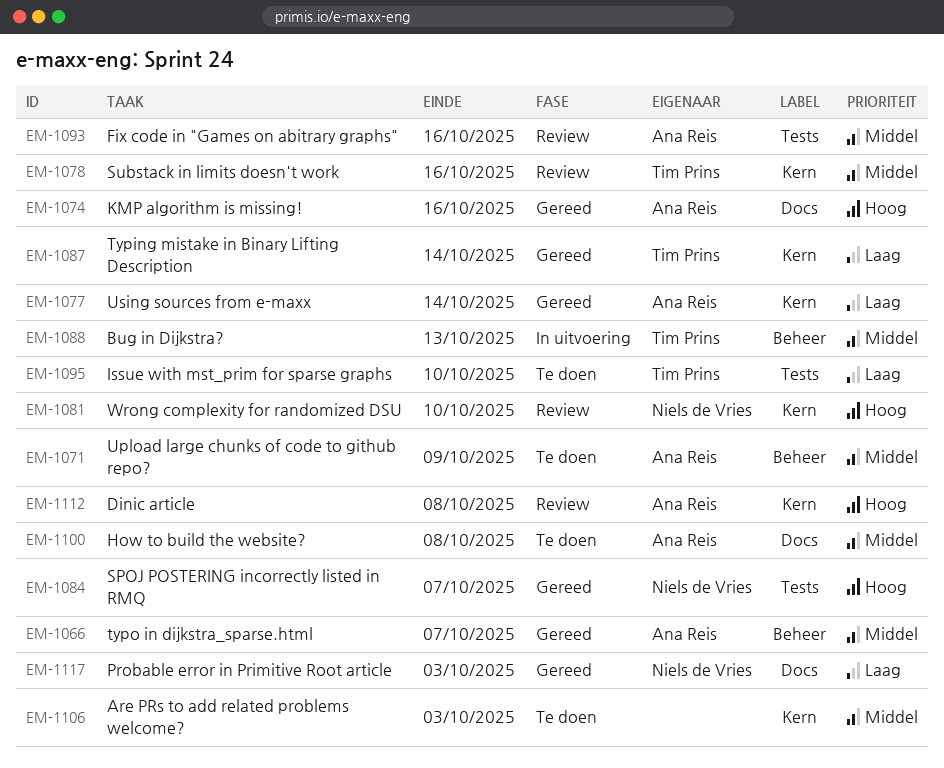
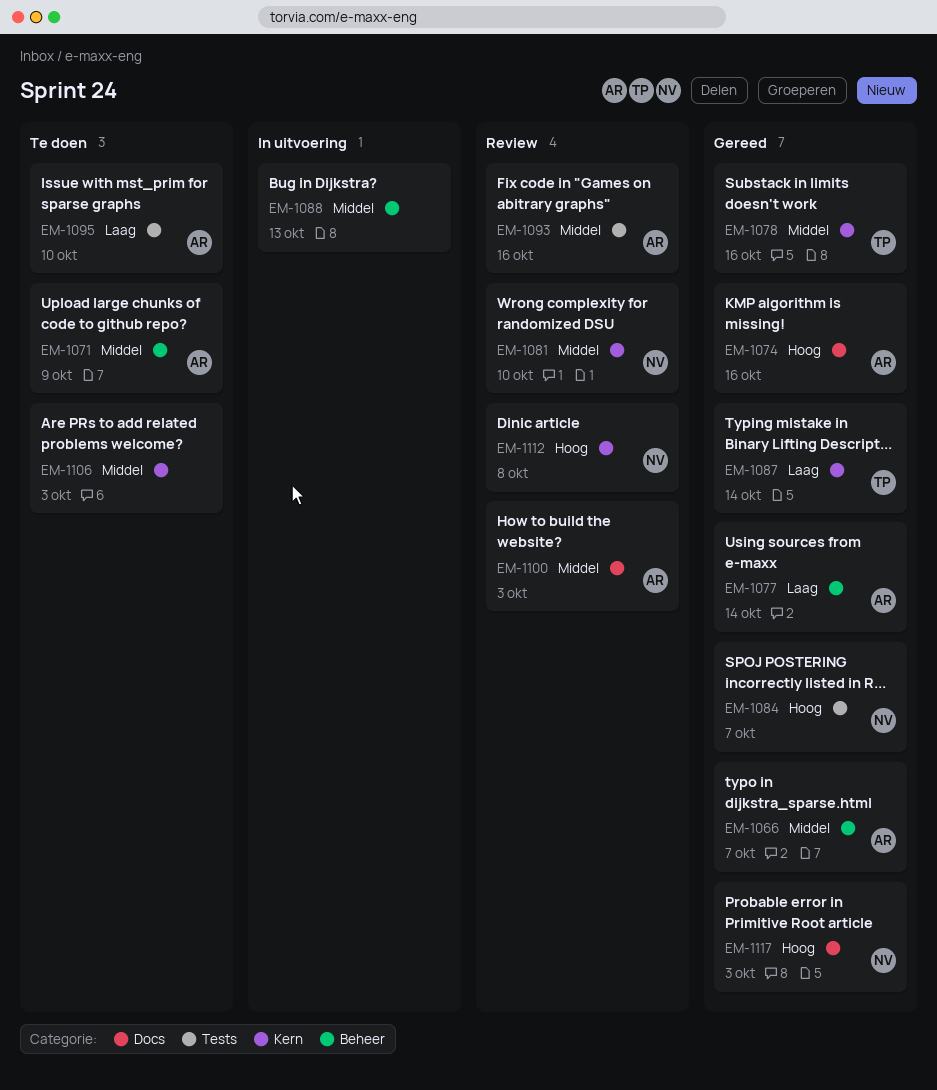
EM-1077, label: Kern -> Beheer
EM-1078, status: Review -> Gereed
EM-1081, priority: Hoog -> Middel
EM-1088, owner: Tim Prins -> none
EM-1095, owner: Tim Prins -> Ana Reis
EM-1100, status: Te doen -> Review
EM-1100, due: Oct 8 -> Oct 3
EM-1112, owner: Ana Reis -> Niels de Vries
EM-1117, priority: Laag -> Hoog

